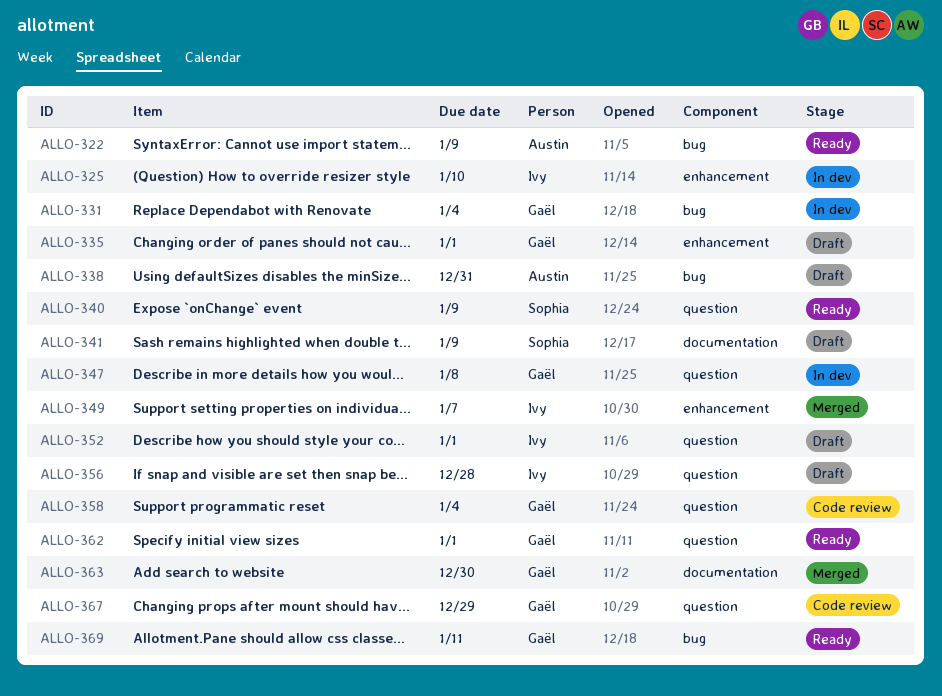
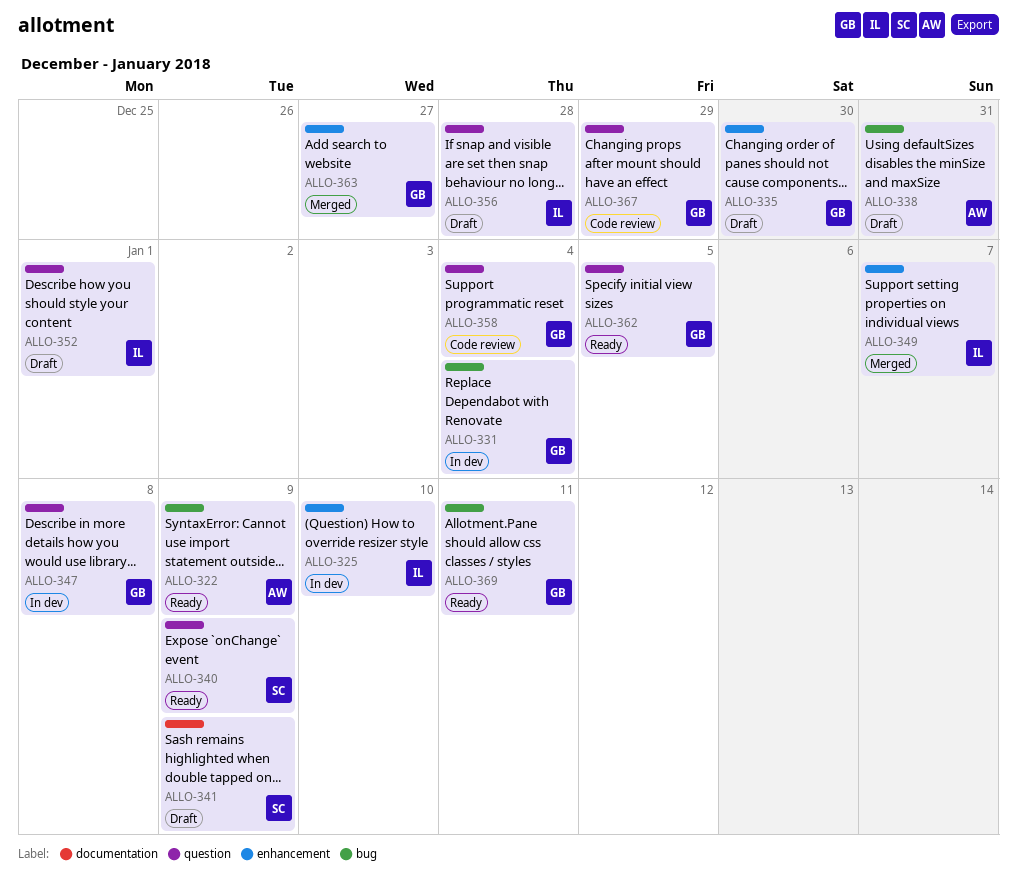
ALLO-335, due: Jan 1 -> Dec 30
ALLO-362, due: Jan 1 -> Jan 5
ALLO-363, label: documentation -> enhancement
ALLO-363, due: Dec 30 -> Dec 27

